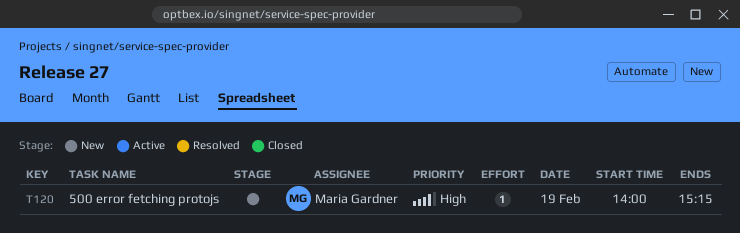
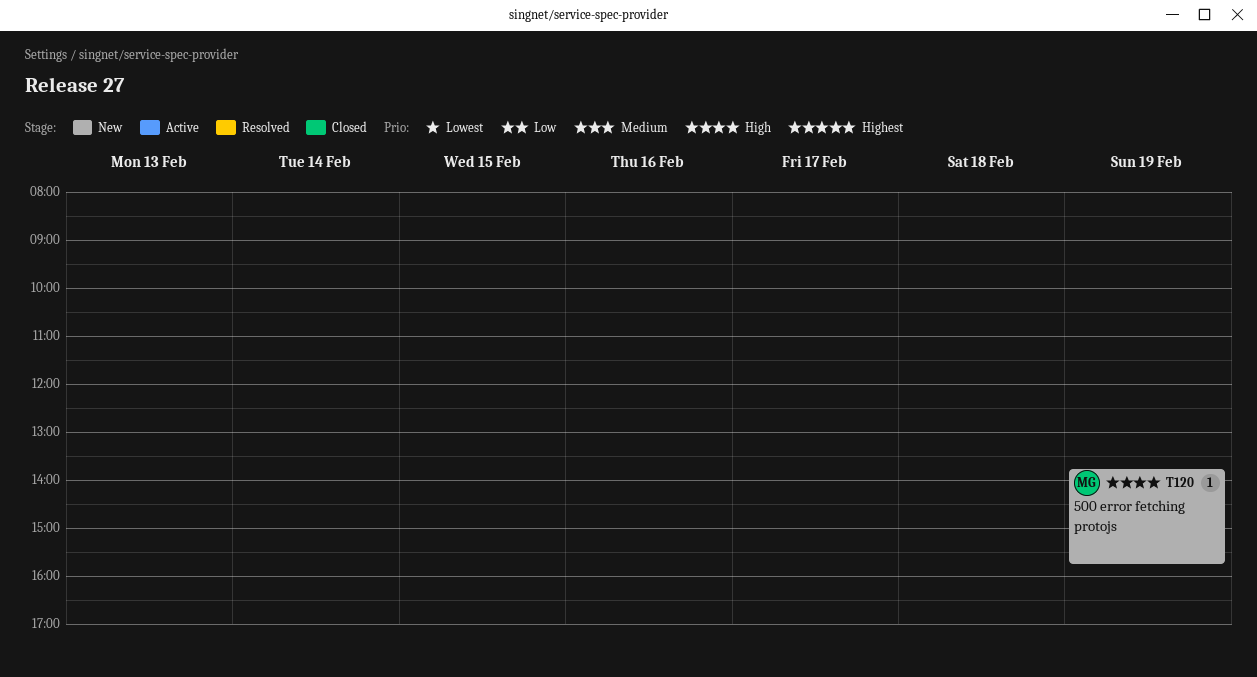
T120, begins: 14:00 -> 13:45
T120, ends: 15:15 -> 15:45

